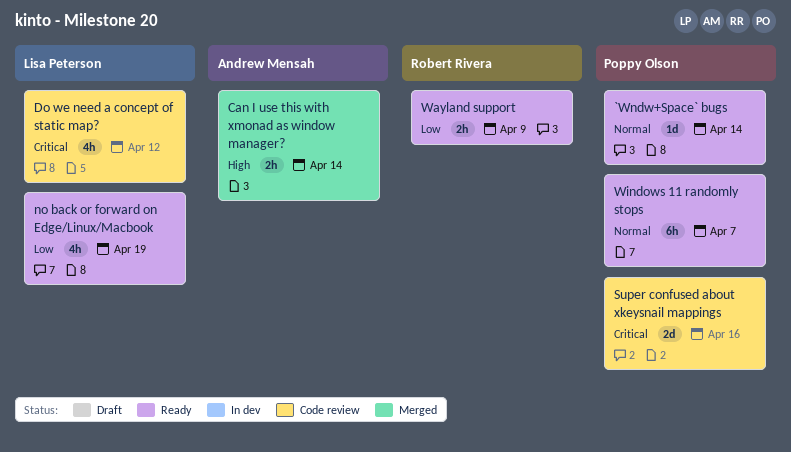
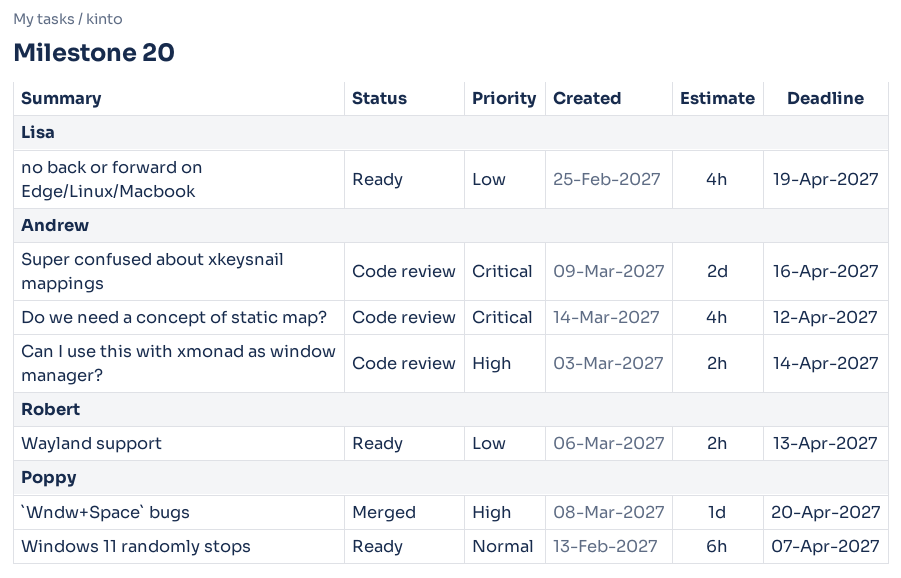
`Wndw+Space` bugs, status: Ready -> Merged
`Wndw+Space` bugs, priority: Normal -> High
`Wndw+Space` bugs, due: Apr 14 -> Apr 20
Can I use this with xmonad as window manager?, status: Merged -> Code review
Do we need a concept of static map?, owner: Lisa Peterson -> Andrew Mensah
Super confused about xkeysnail mappings, owner: Poppy Olson -> Andrew Mensah
Wayland support, due: Apr 9 -> Apr 13

